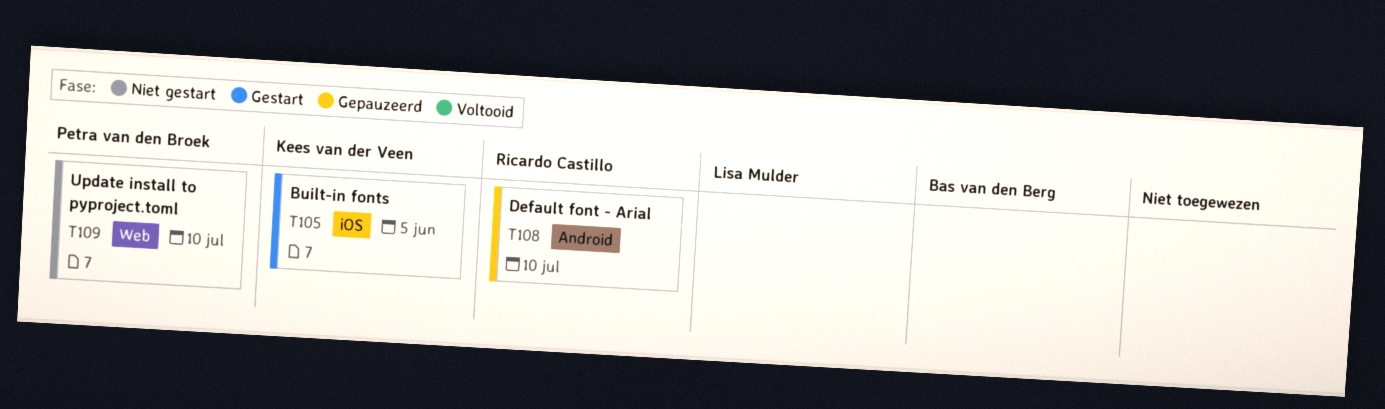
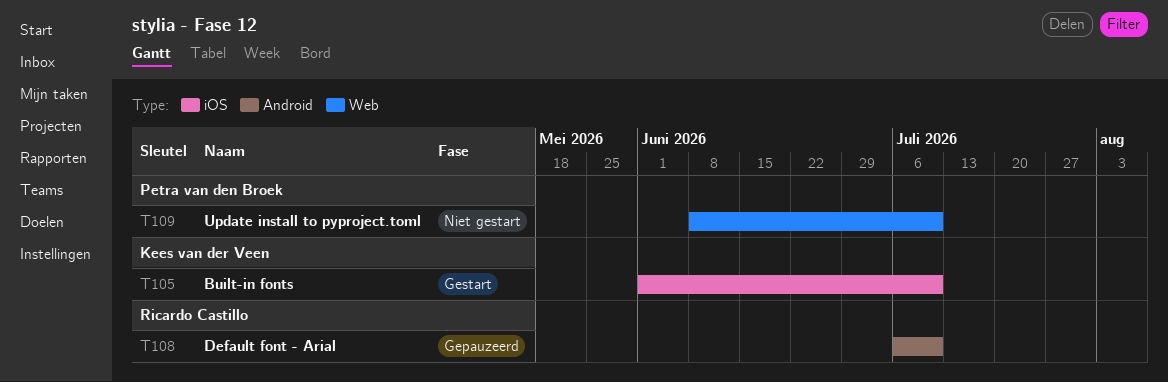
T105, due: Jun 5 -> Jul 10

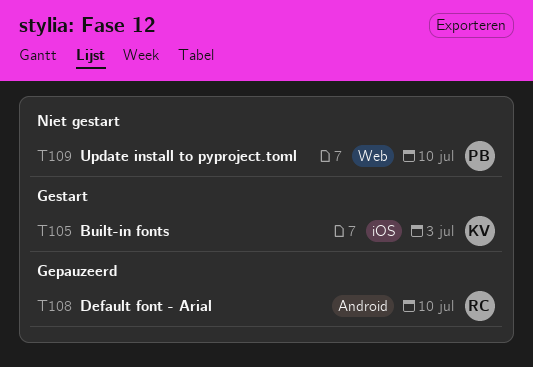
T105, due: Jul 10 -> Jul 3

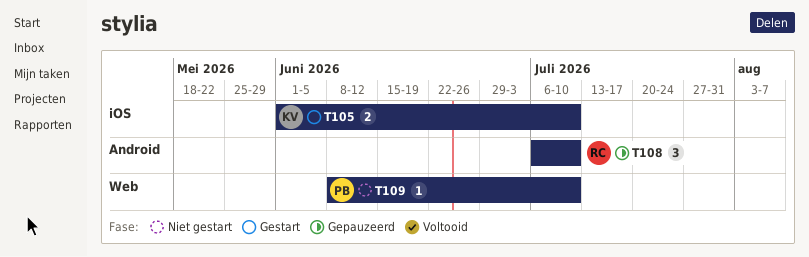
T105, due: Jul 3 -> Jul 10

